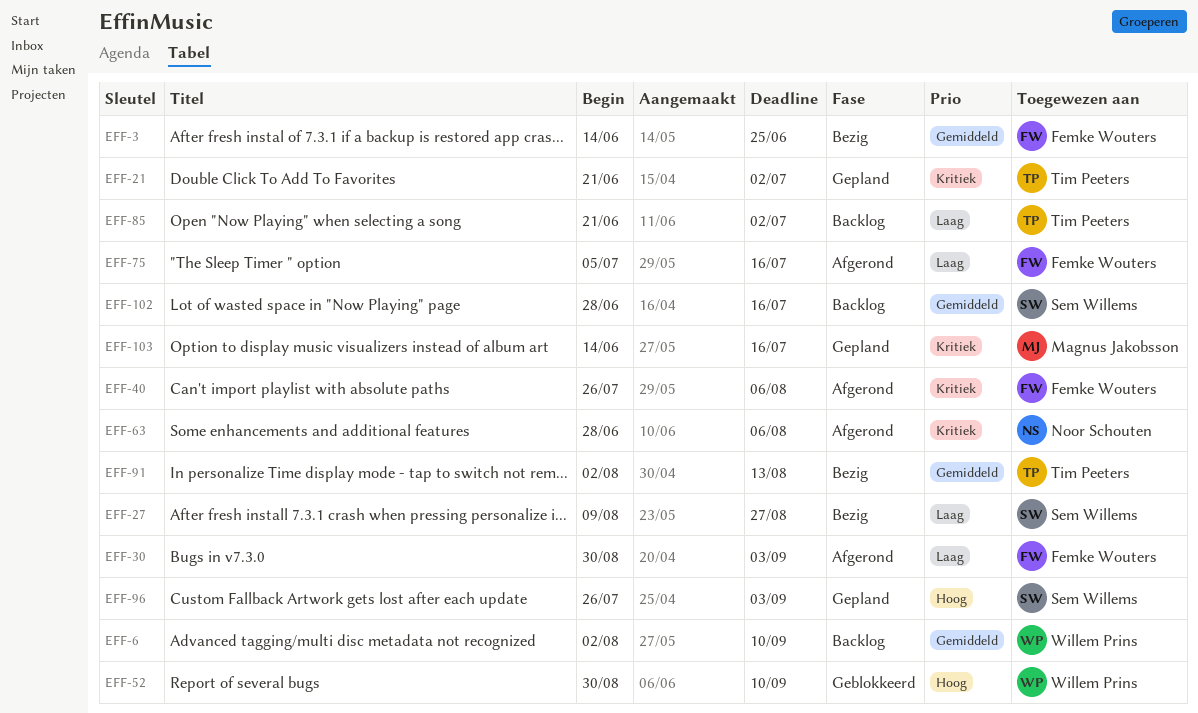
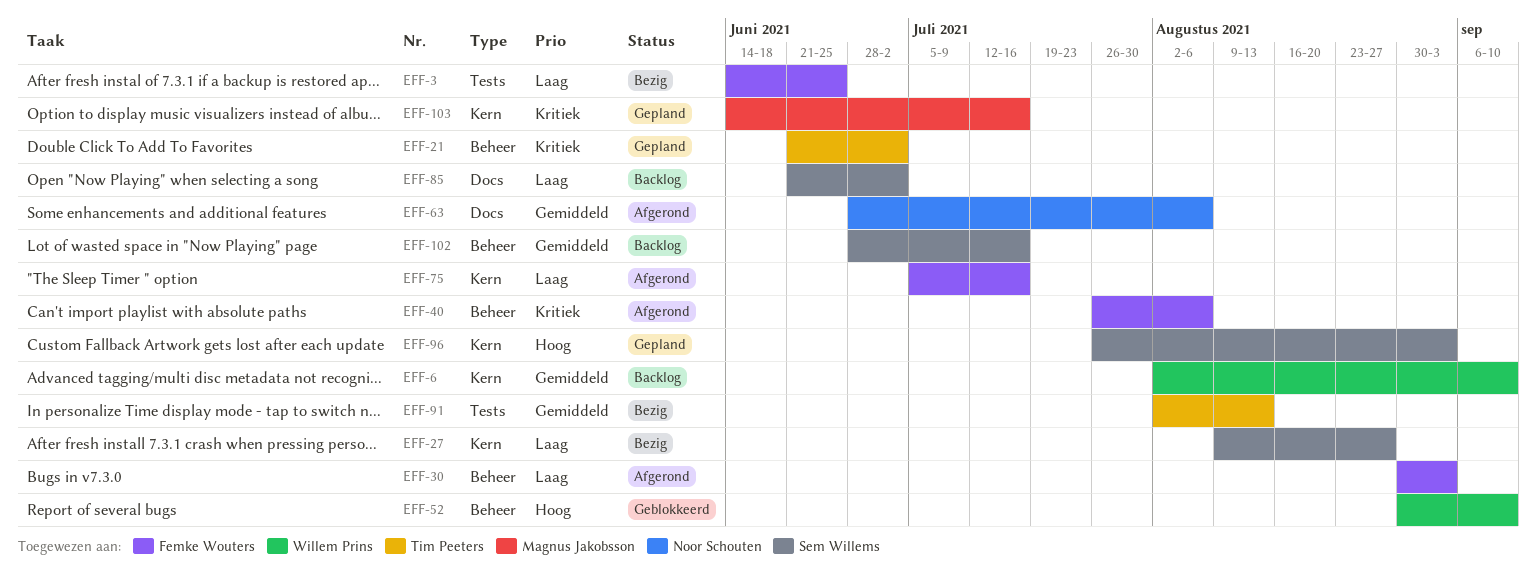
EFF-3, priority: Gemiddeld -> Laag
EFF-63, priority: Kritiek -> Gemiddeld
EFF-85, owner: Tim Peeters -> Sem Willems

